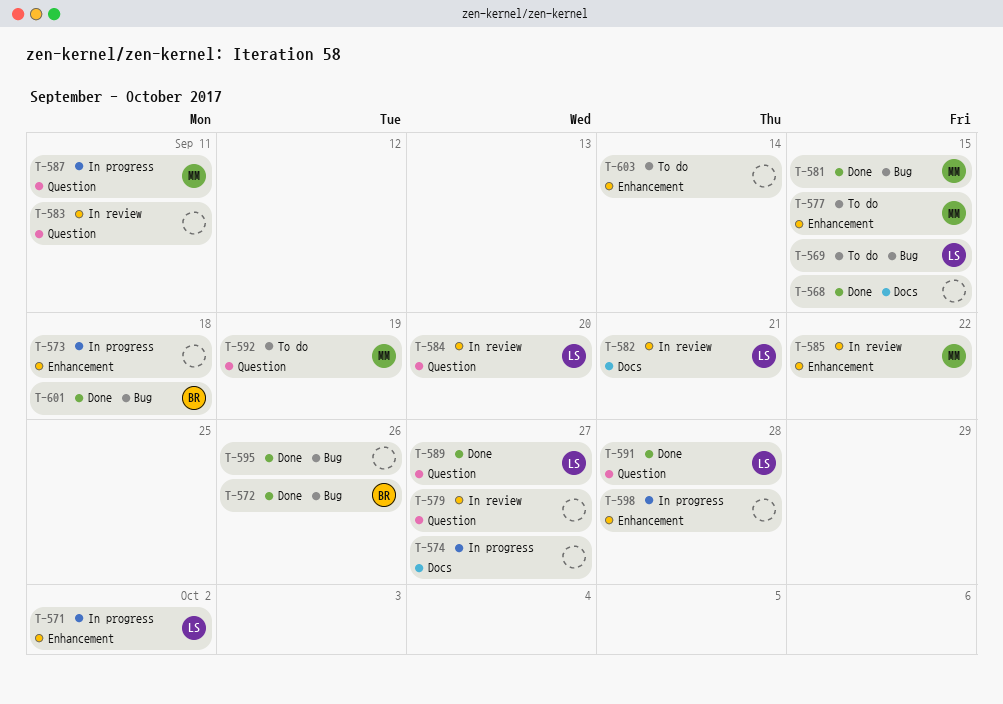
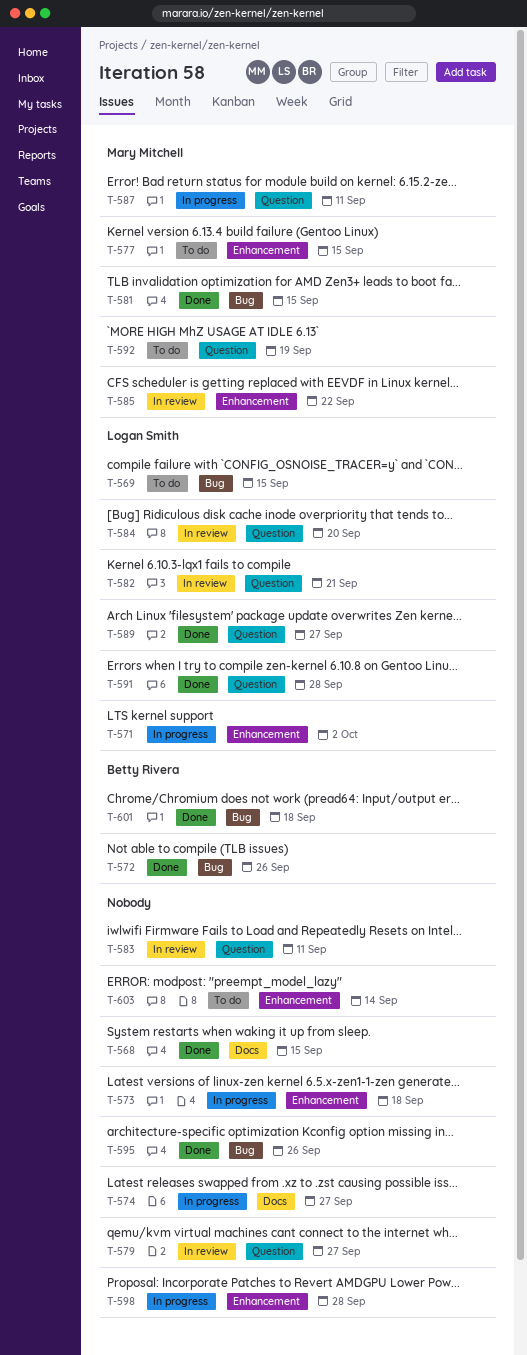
T-582, label: Docs -> Question

